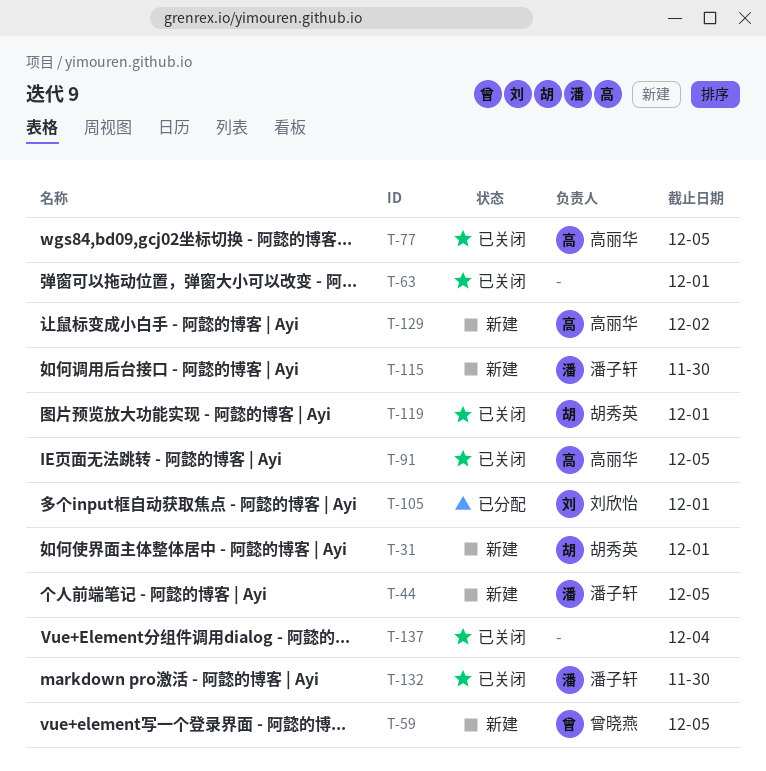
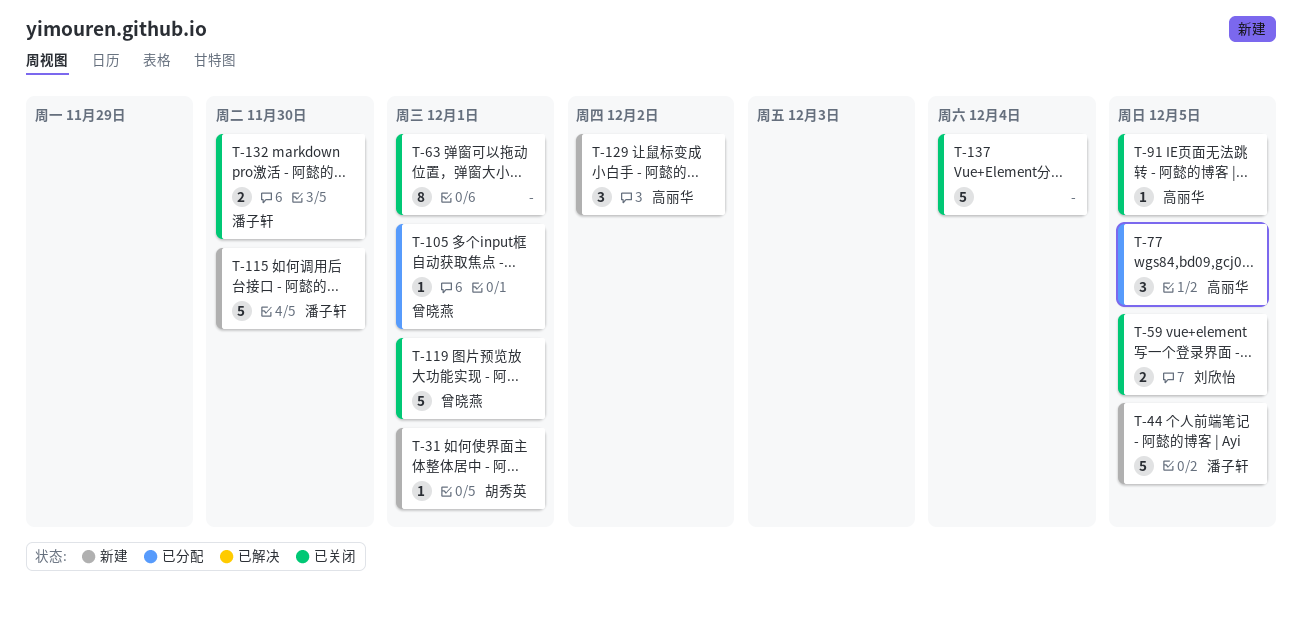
T-59, status: 新建 -> 已关闭
T-59, owner: 曾晓燕 -> 刘欣怡
T-77, status: 已关闭 -> 已分配
T-105, owner: 刘欣怡 -> 曾晓燕
T-119, owner: 胡秀英 -> 曾晓燕

